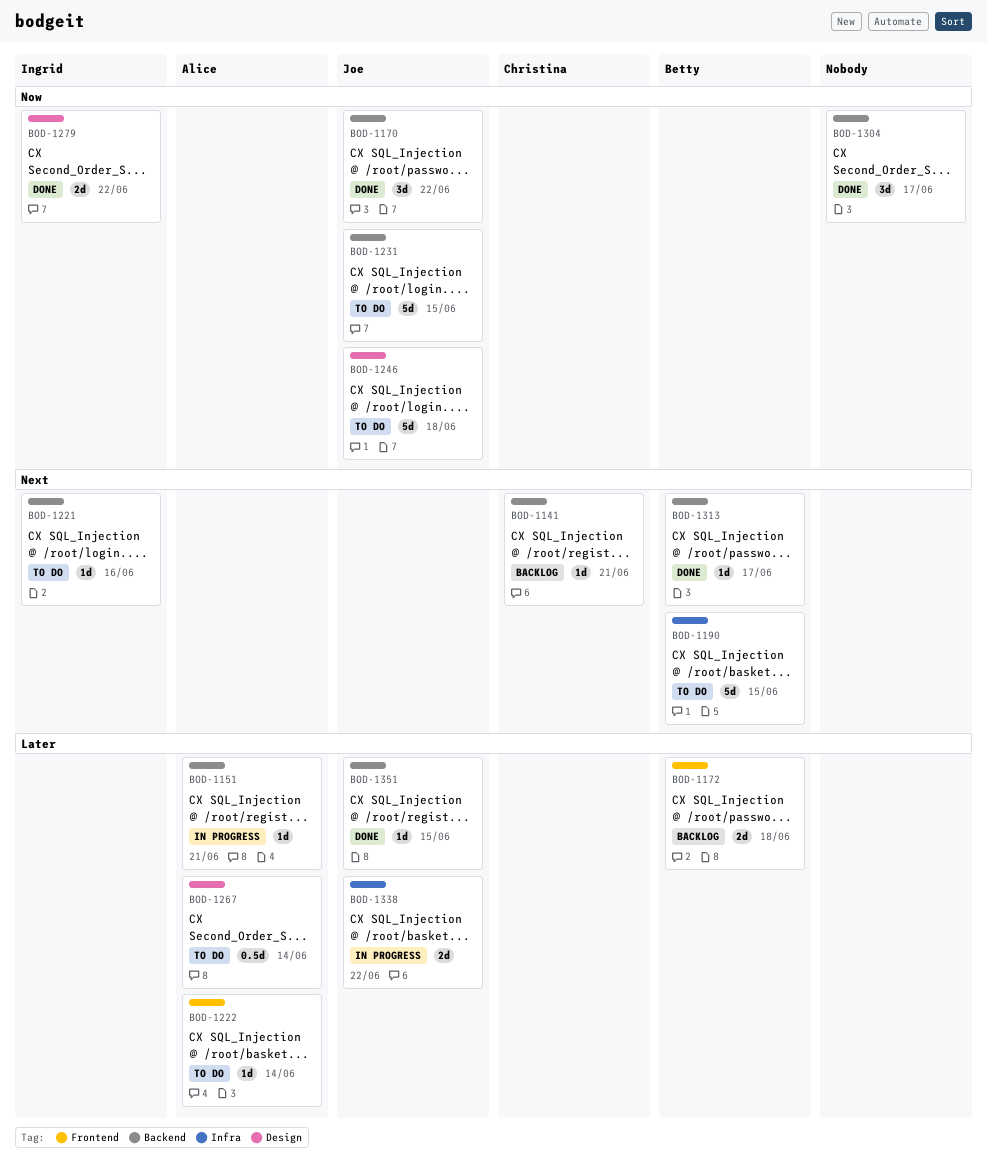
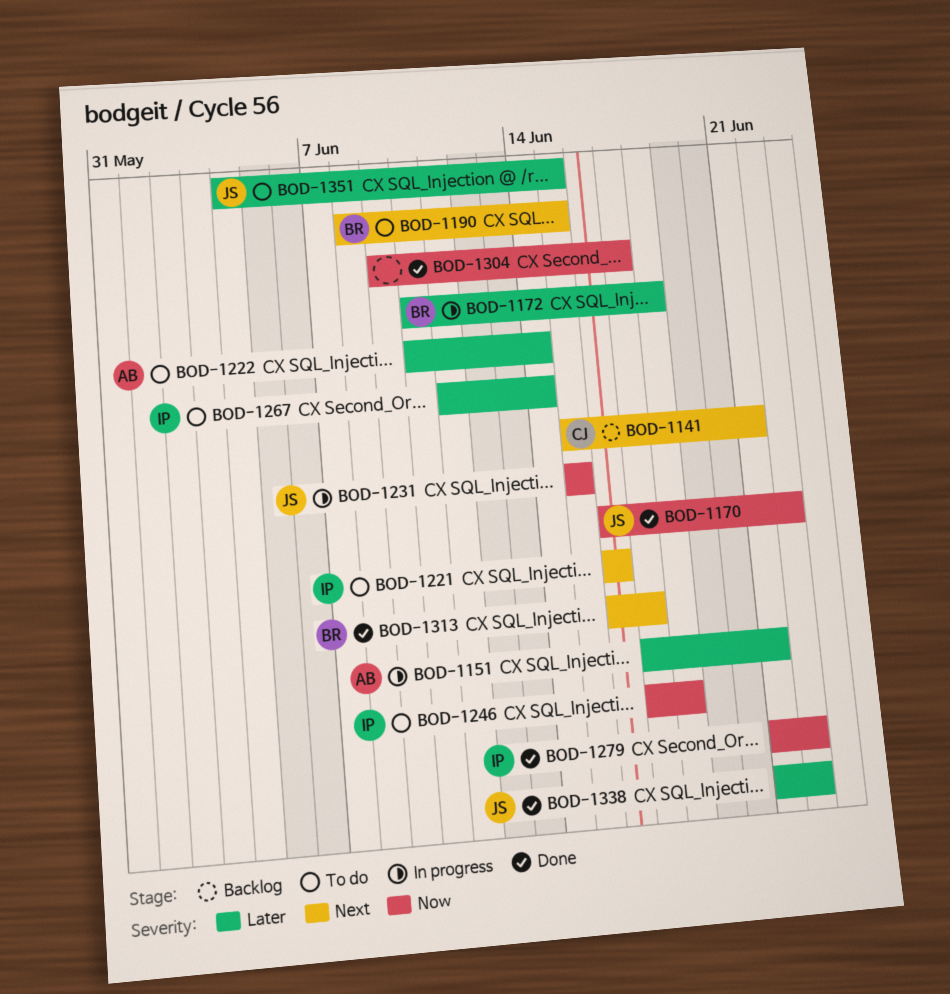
BOD-1172, status: Backlog -> In progress
BOD-1231, status: To do -> In progress
BOD-1246, owner: Joe -> Ingrid
BOD-1267, owner: Alice -> Ingrid
BOD-1338, status: In progress -> Done
BOD-1351, status: Done -> To do

